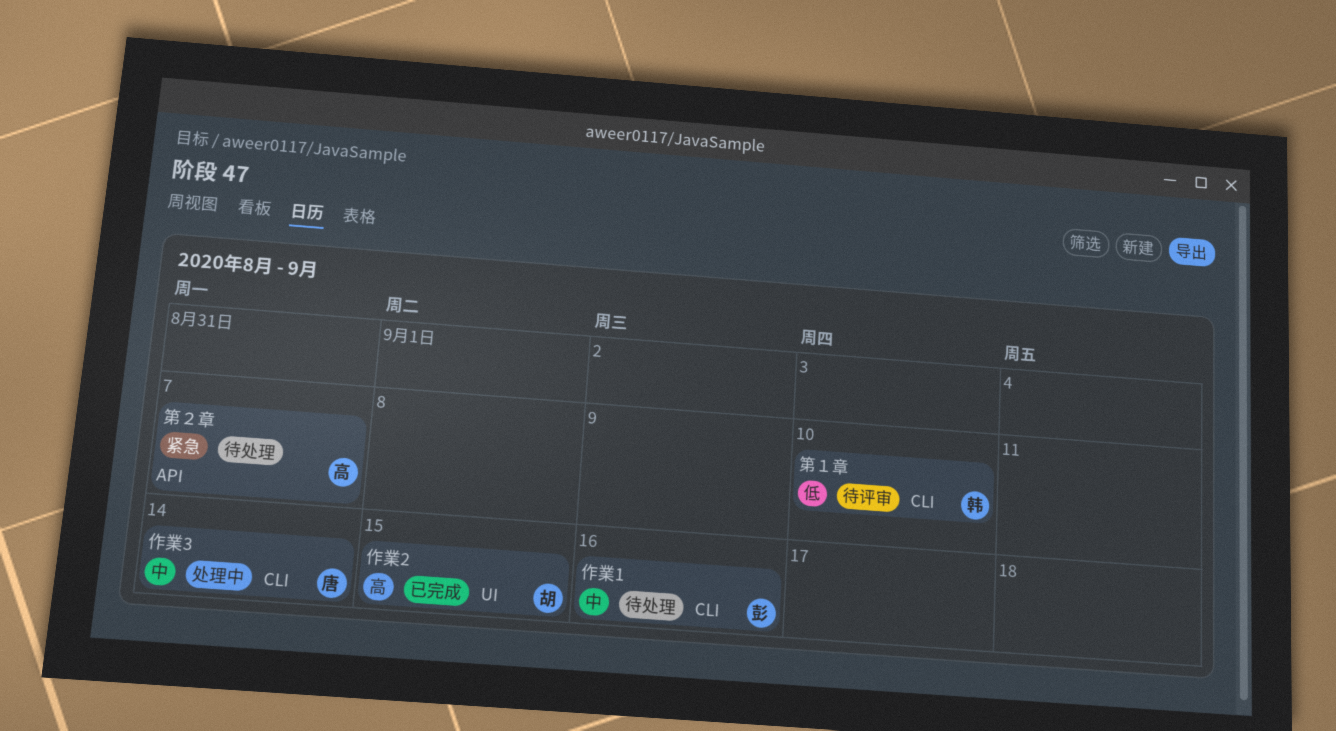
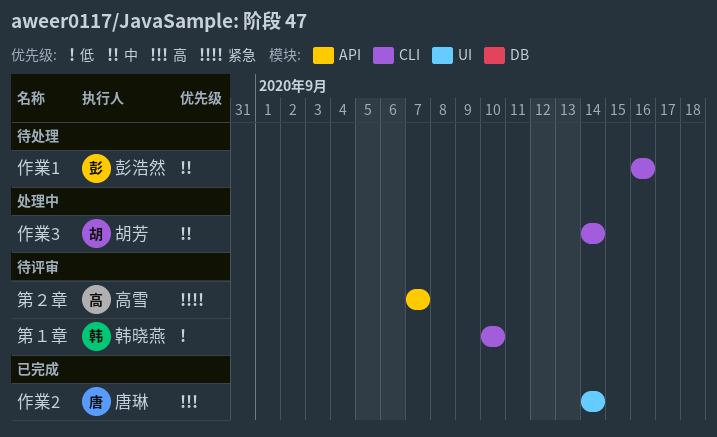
作業2, owner: 胡芳 -> 唐琳
作業2, due: Sep 15 -> Sep 14
作業3, owner: 唐琳 -> 胡芳
第２章, status: 待处理 -> 待评审

